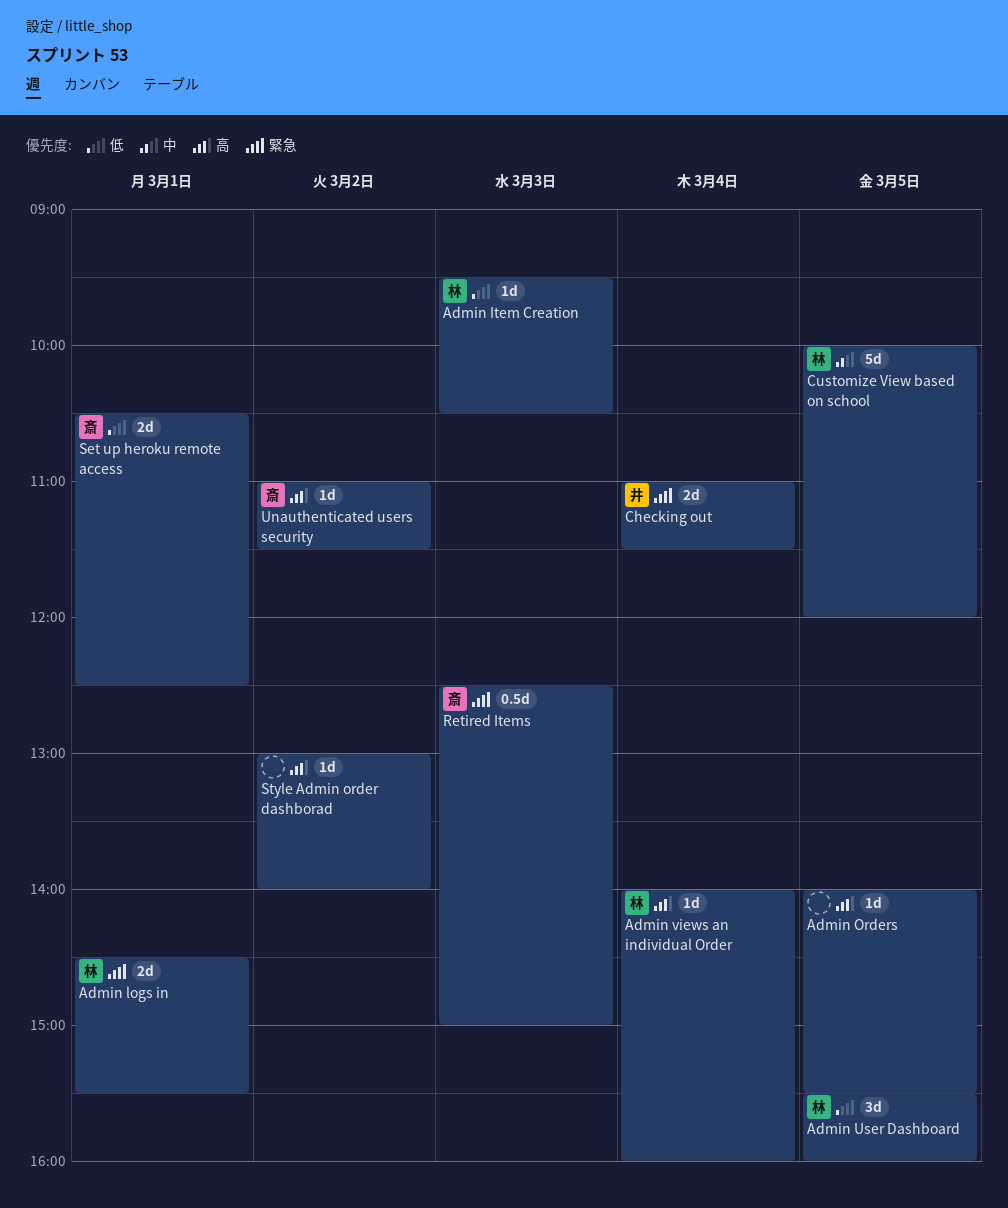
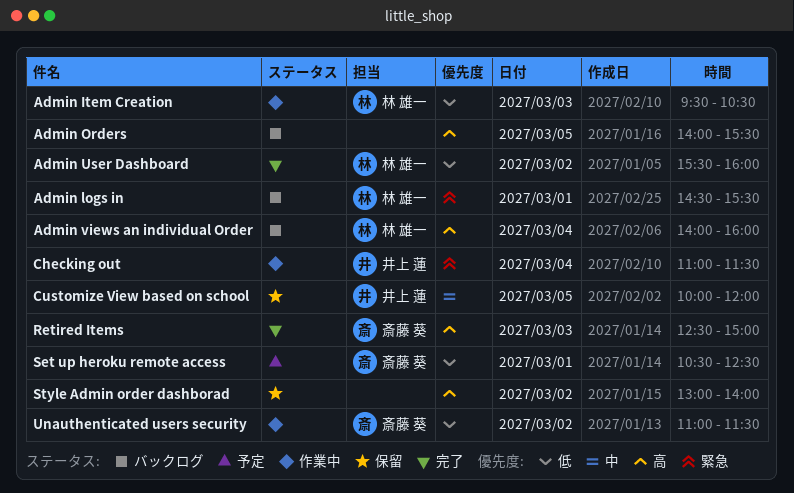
Admin User Dashboard, day: Mar 5 -> Mar 2
Customize View based on school, owner: 林 雄一 -> 井上 蓮
Retired Items, priority: 緊急 -> 高
Unauthenticated users security, priority: 高 -> 低

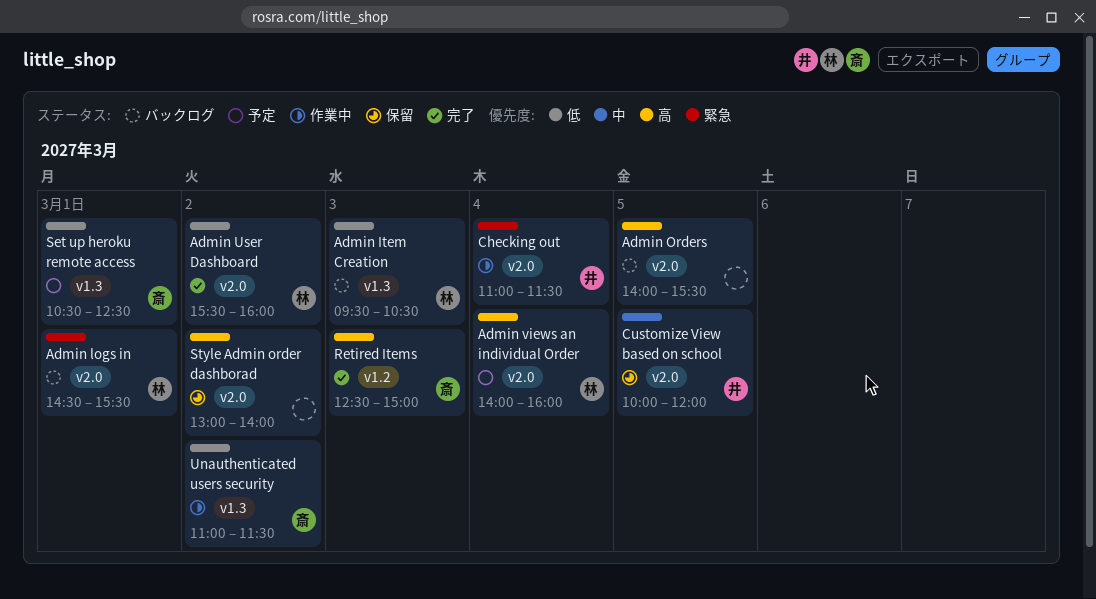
Admin Item Creation, status: 作業中 -> バックログ
Admin views an individual Order, status: バックログ -> 予定

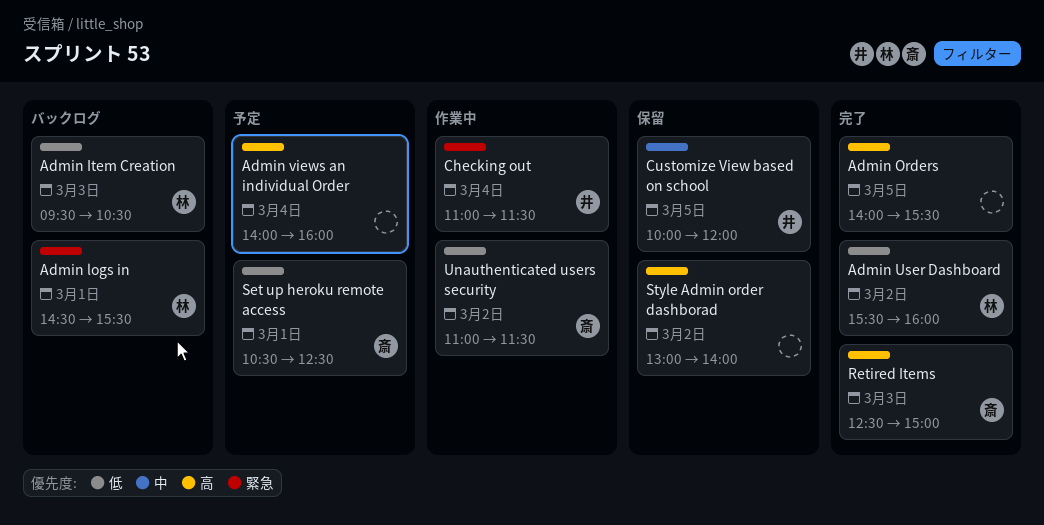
Admin Orders, status: バックログ -> 完了
Admin views an individual Order, owner: 林 -> none

